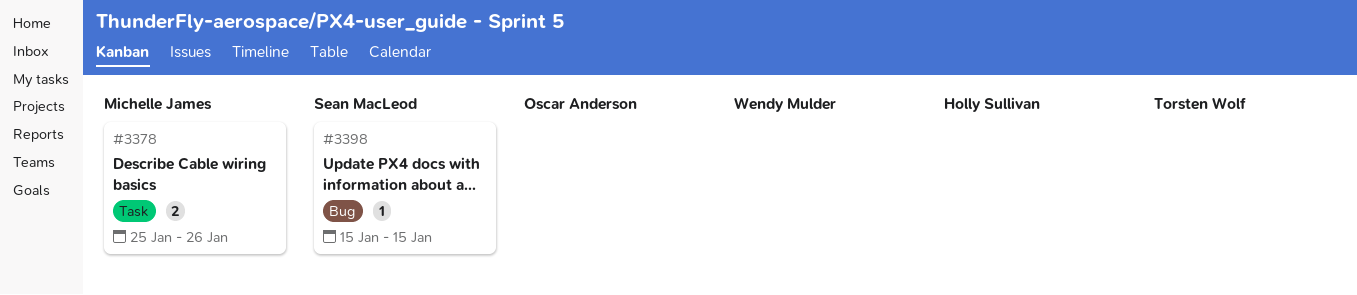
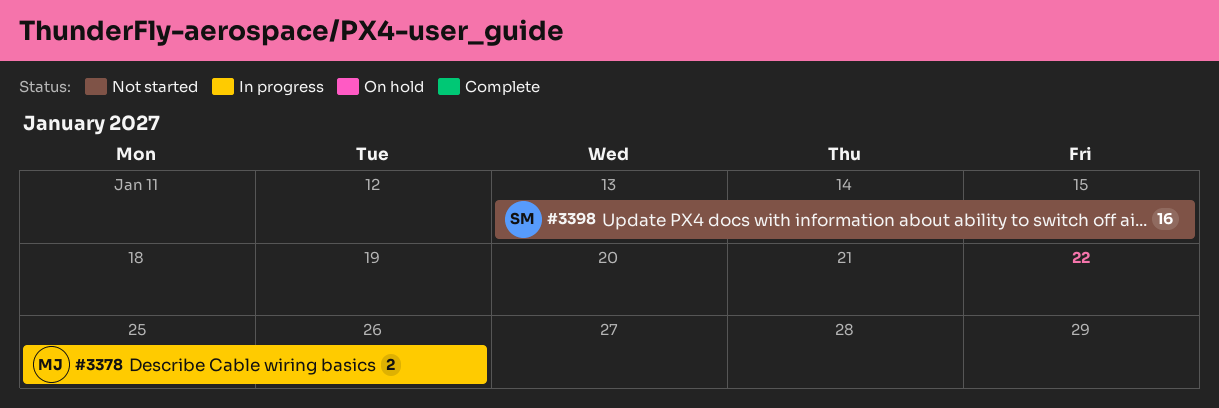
#3398, estimate: 1 -> 16
#3398, start: Jan 15 -> Jan 13

